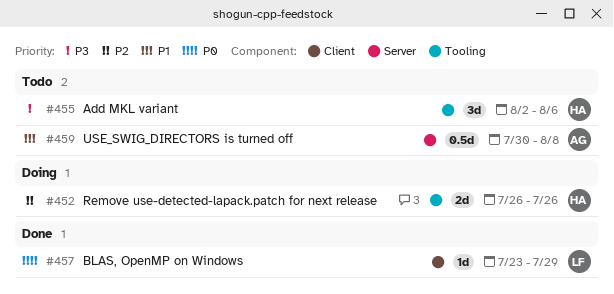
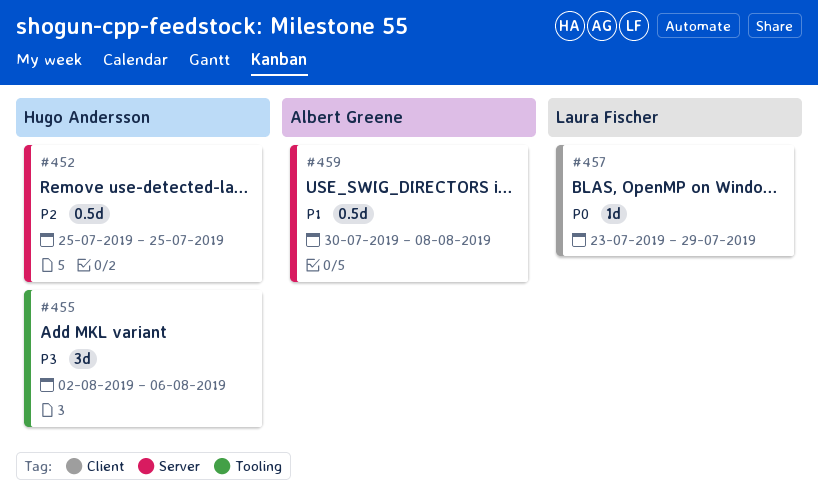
#452, label: Tooling -> Server
#452, estimate: 2d -> 0.5d
#452, start: Jul 26 -> Jul 25
#452, due: Jul 26 -> Jul 25

